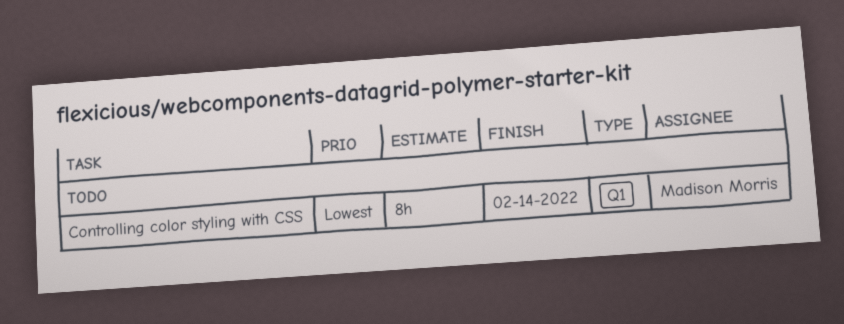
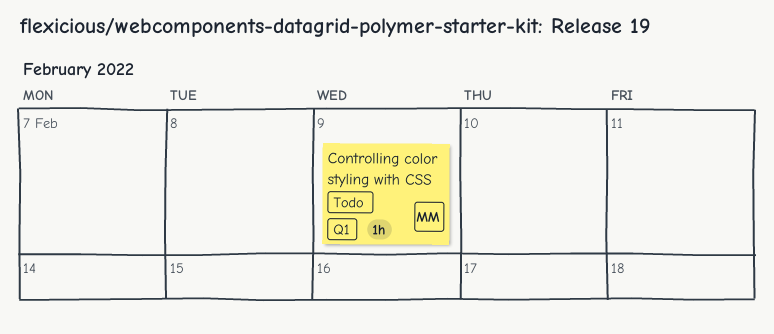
Controlling color styling with CSS, estimate: 8h -> 1h
Controlling color styling with CSS, due: Feb 14 -> Feb 9

